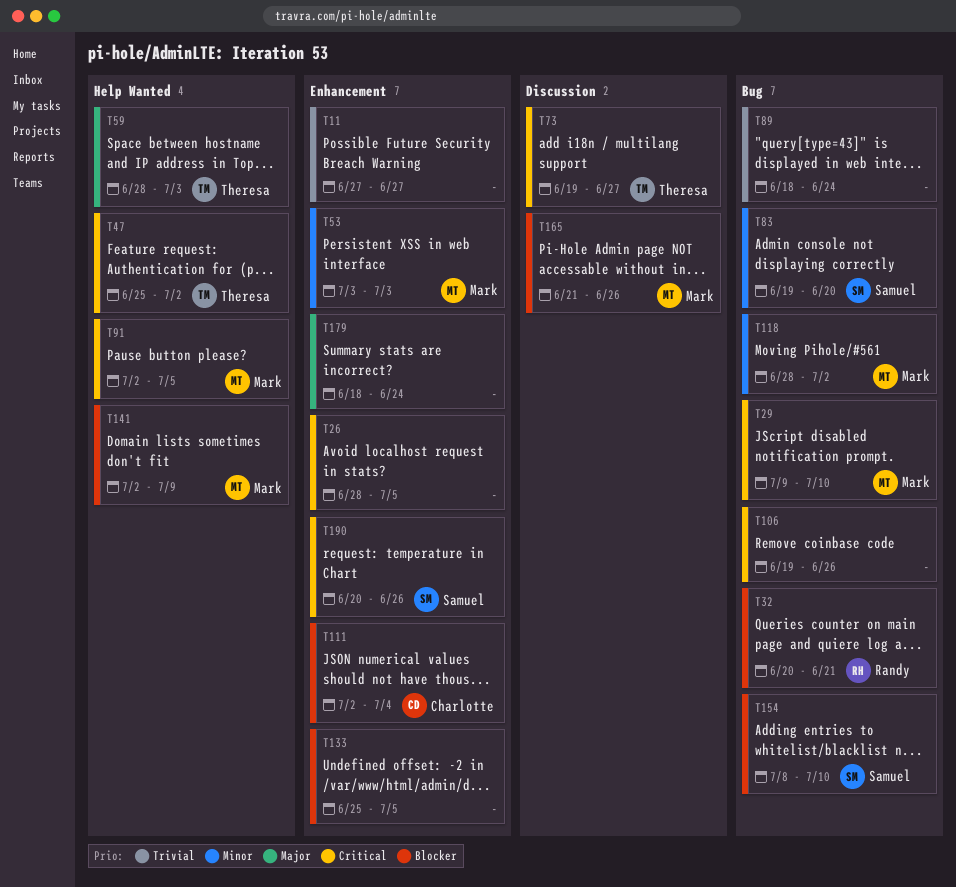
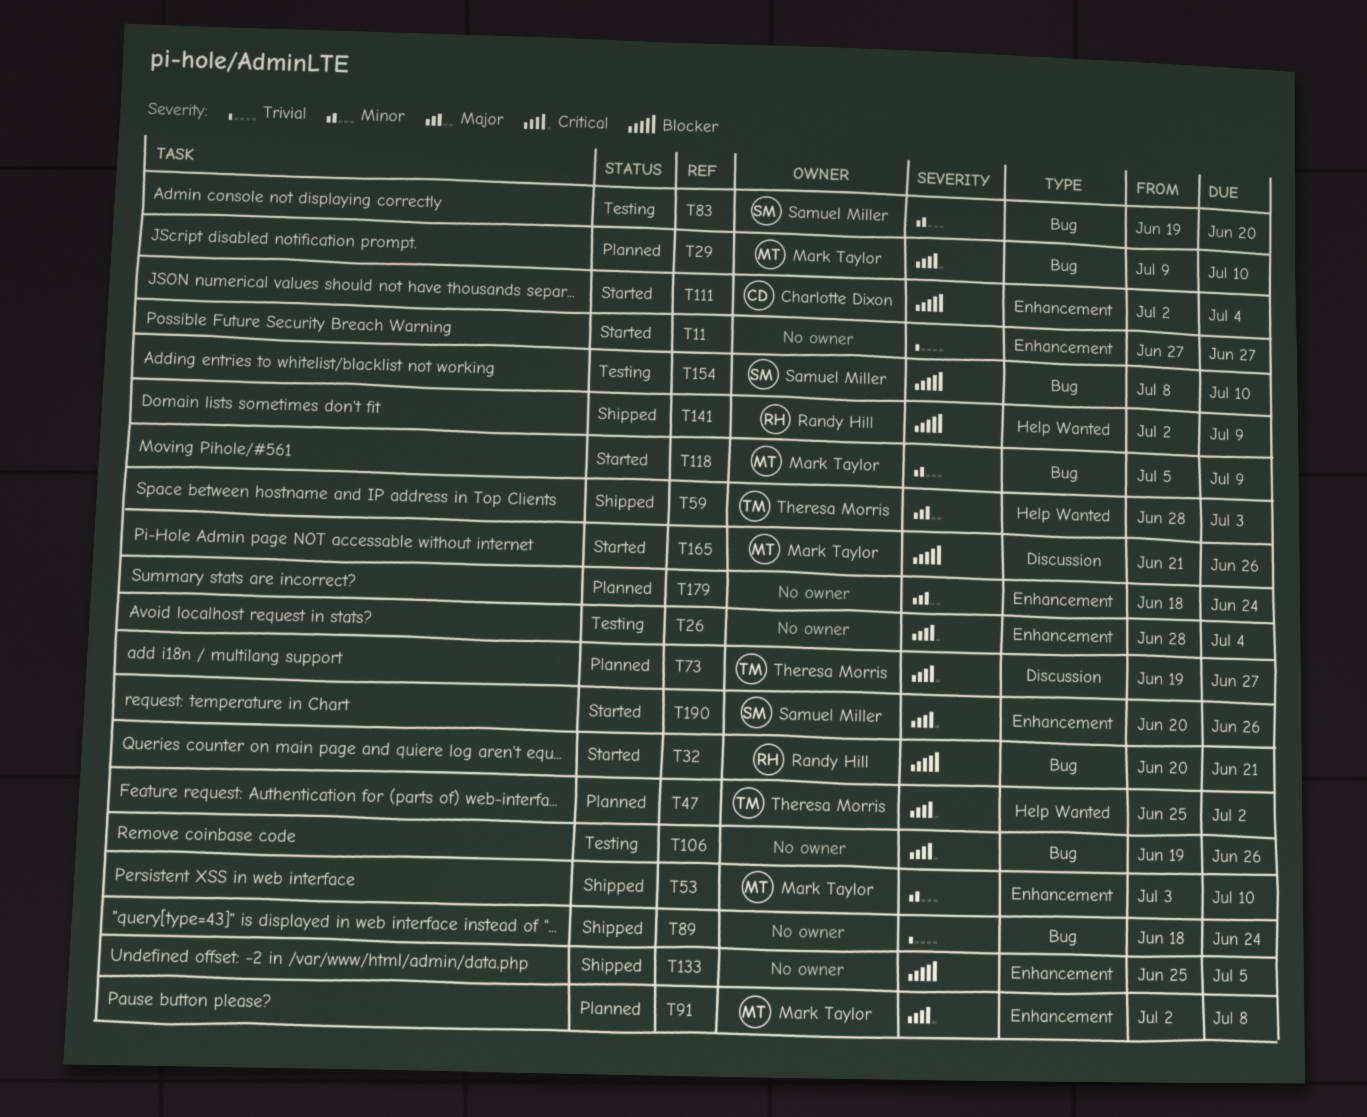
T26, due: Jul 5 -> Jul 4
T53, due: Jul 3 -> Jul 10
T91, label: Help Wanted -> Enhancement
T91, due: Jul 5 -> Jul 8
T118, start: Jun 28 -> Jul 5
T118, due: Jul 2 -> Jul 9
T141, owner: Mark Taylor -> Randy Hill

